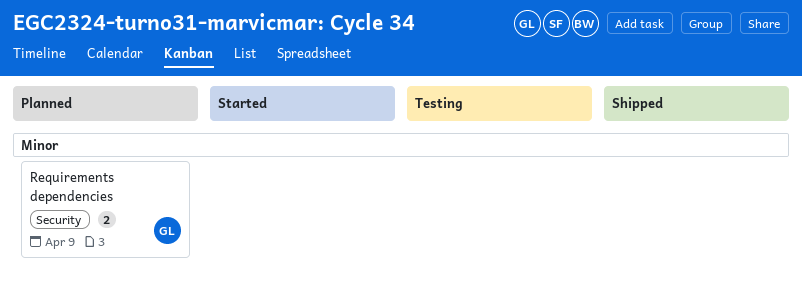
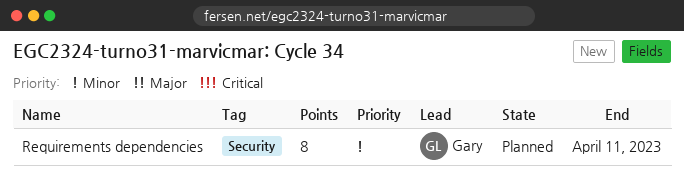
Requirements dependencies, estimate: 2 -> 8
Requirements dependencies, due: Apr 9 -> Apr 11

